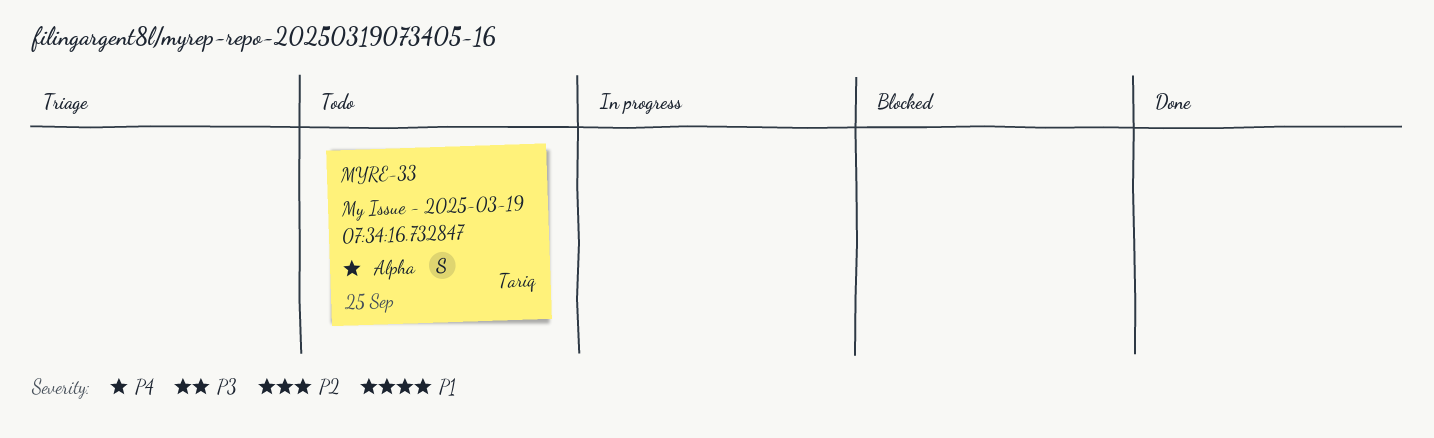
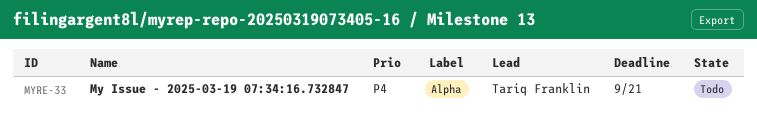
MYRE-33, due: Sep 25 -> Sep 21

